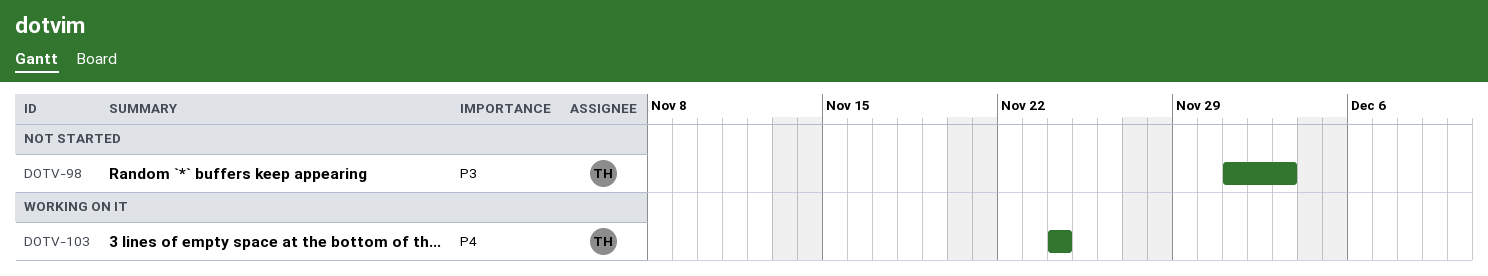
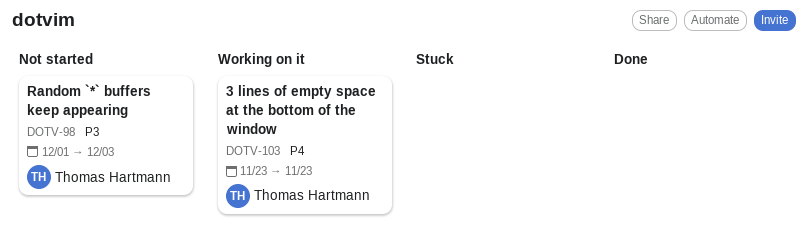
DOTV-103, start: Nov 24 -> Nov 23
DOTV-103, due: Nov 24 -> Nov 23

